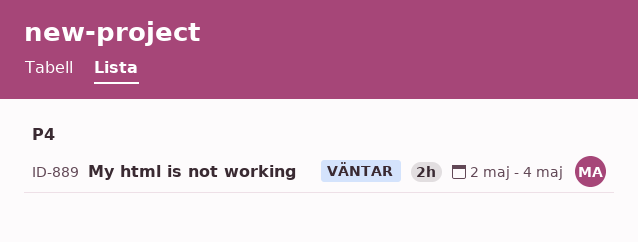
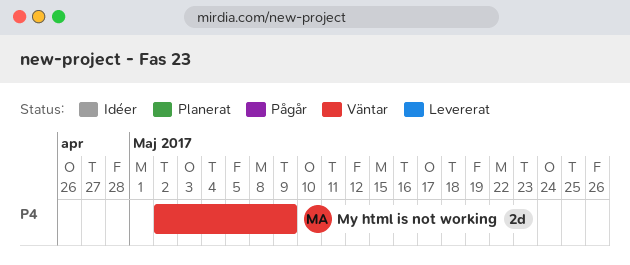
My html is not working, estimate: 2h -> 2d
My html is not working, due: May 4 -> May 9

